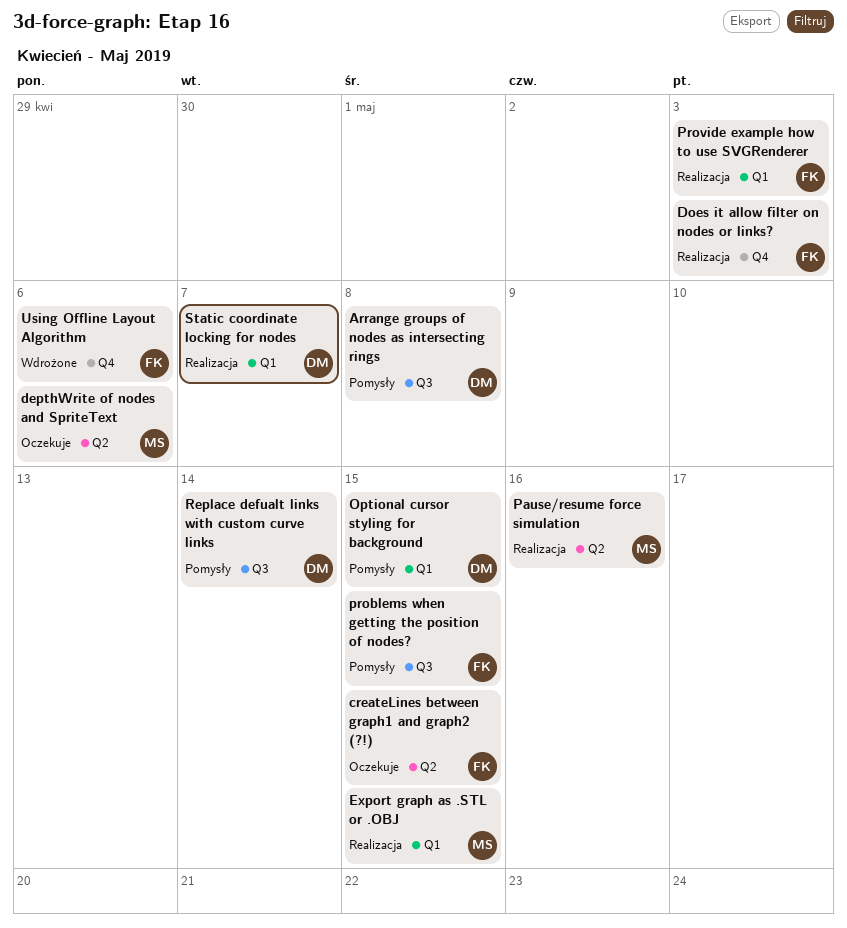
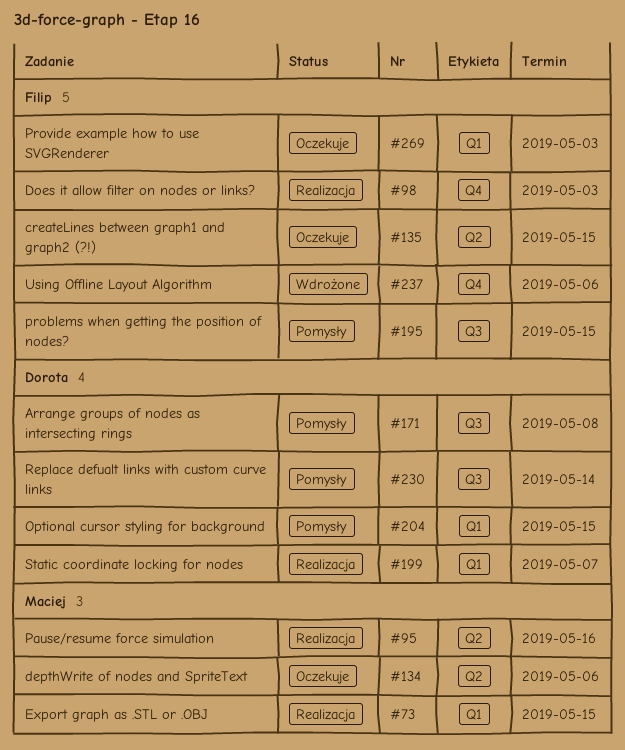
Provide example how to use SVGRenderer, status: Realizacja -> Oczekuje

